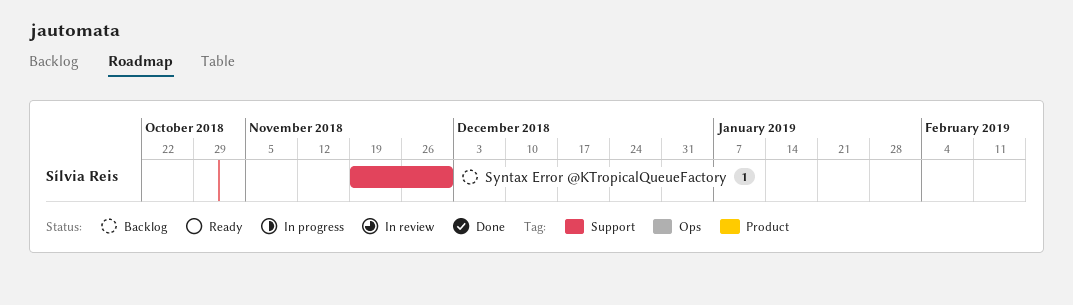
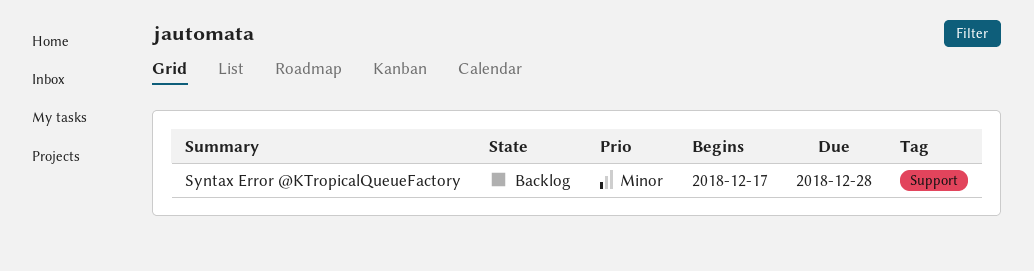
Syntax Error @KTropicalQueueFactory, start: Nov 19 -> Dec 17
Syntax Error @KTropicalQueueFactory, due: Nov 30 -> Dec 28

